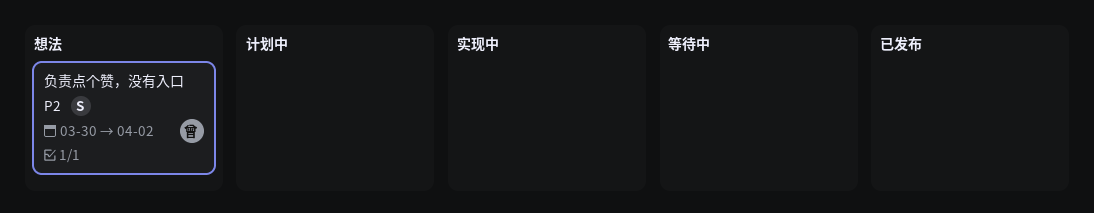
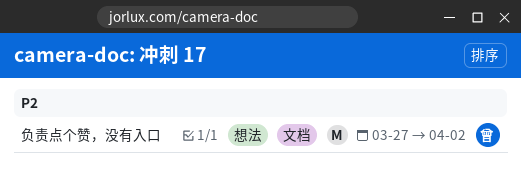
负责点个赞，没有入口, estimate: S -> M
负责点个赞，没有入口, start: Mar 30 -> Mar 27

